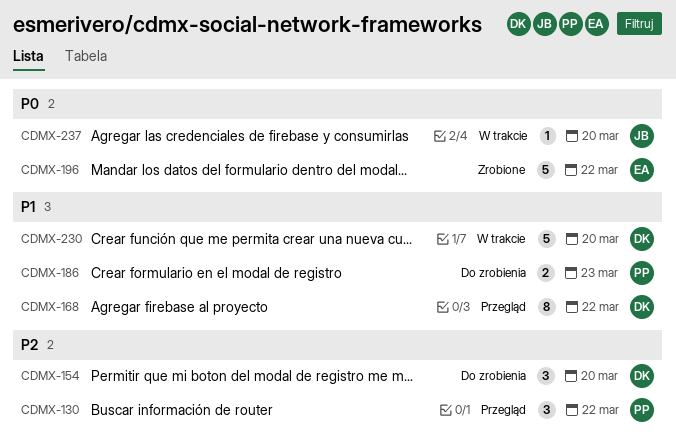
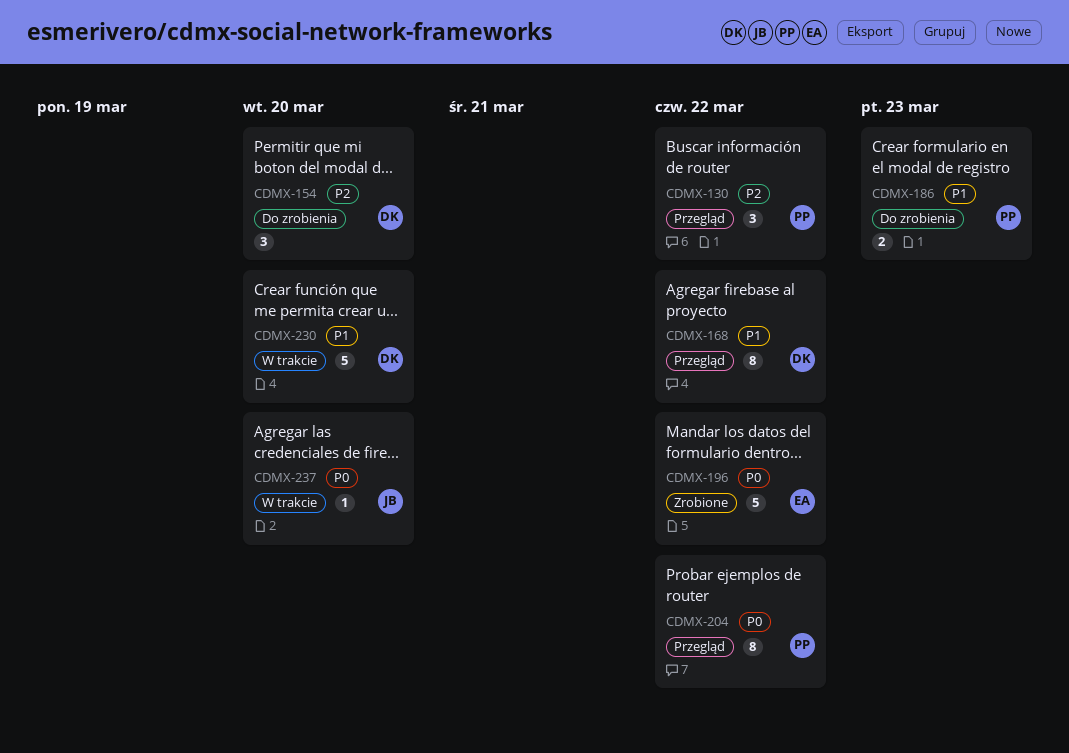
CDMX-204: none -> present

